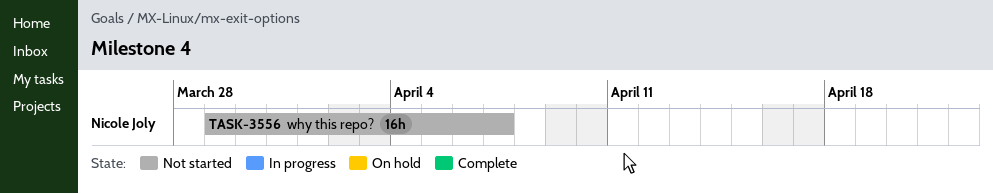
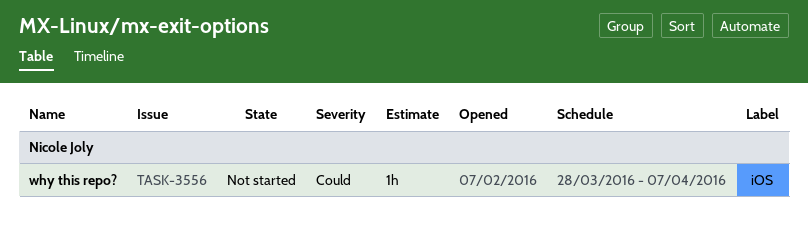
TASK-3556, estimate: 16h -> 1h
TASK-3556, start: Mar 29 -> Mar 28

